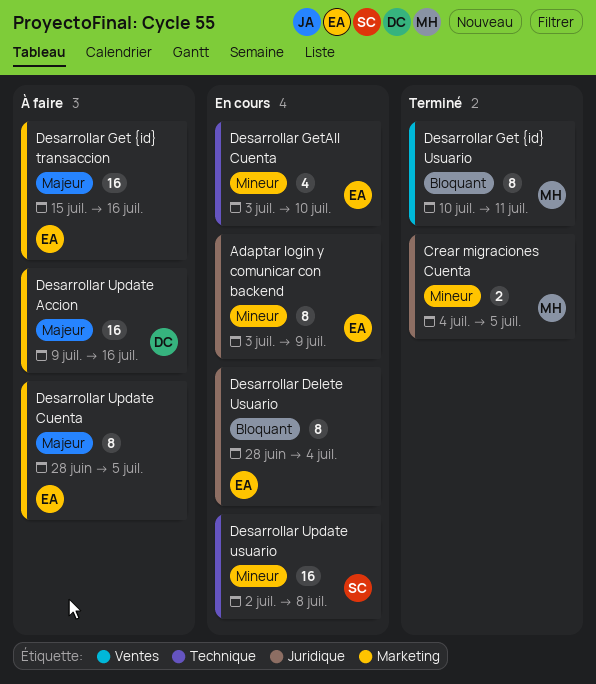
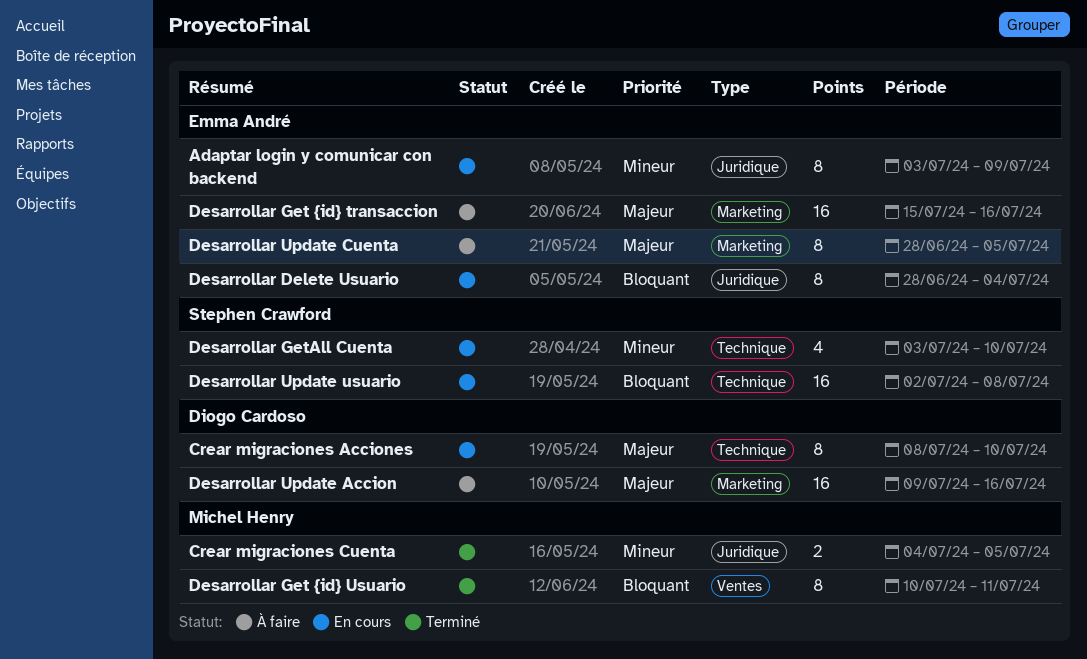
Crear migraciones Acciones: none -> present
Desarrollar GetAll Cuenta, owner: Emma André -> Stephen Crawford
Desarrollar Update usuario, priority: Mineur -> Bloquant

